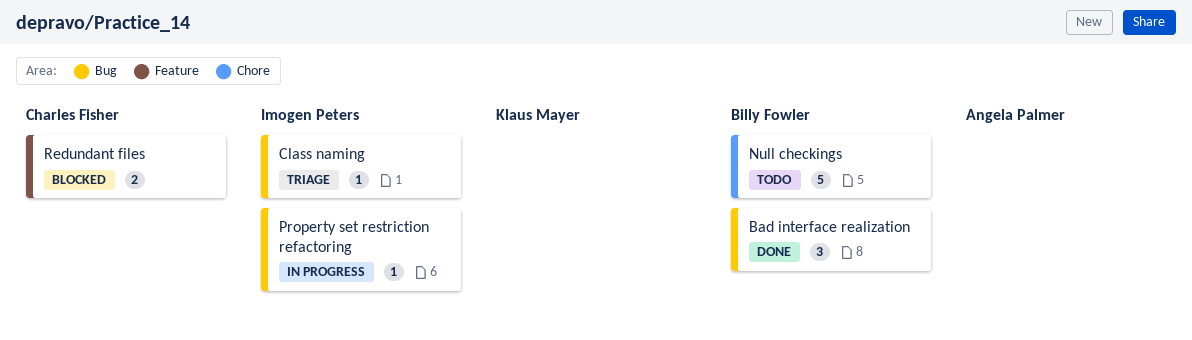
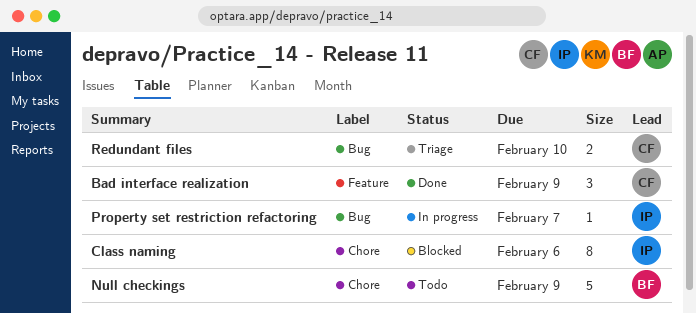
Bad interface realization, owner: Billy Fowler -> Charles Fisher
Bad interface realization, label: Bug -> Feature
Class naming, status: Triage -> Blocked
Class naming, label: Bug -> Chore
Class naming, estimate: 1 -> 8
Redundant files, status: Blocked -> Triage
Redundant files, label: Feature -> Bug

